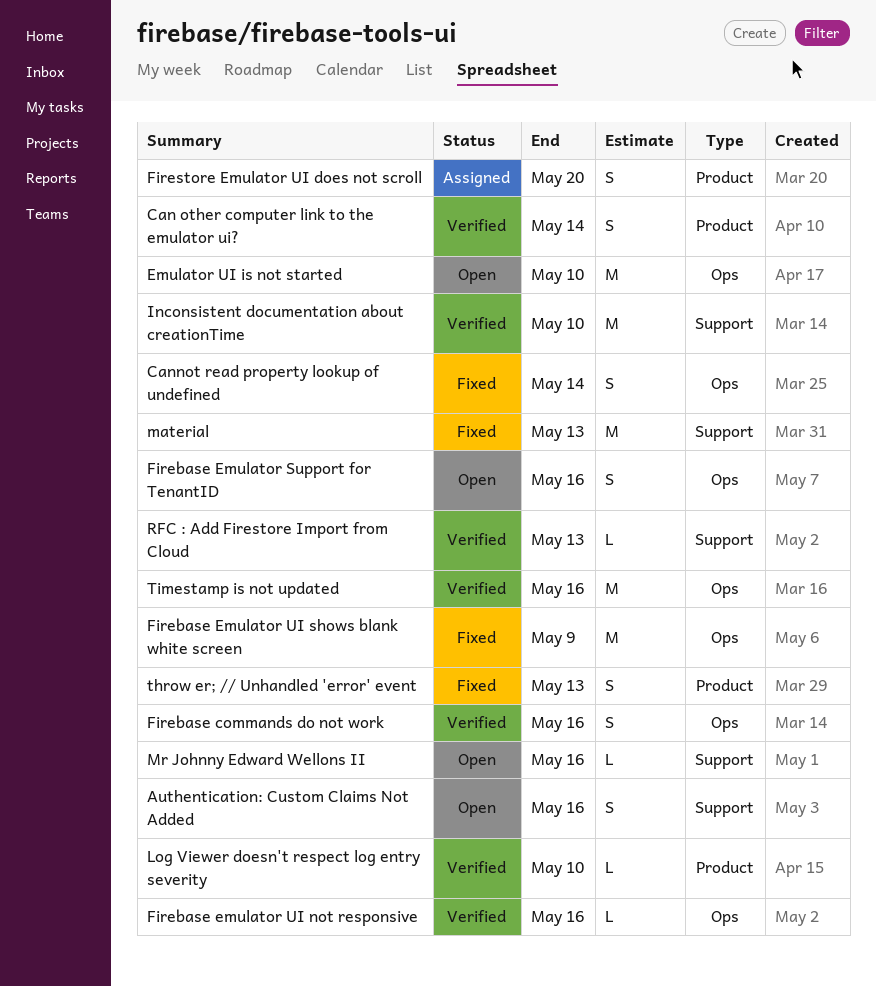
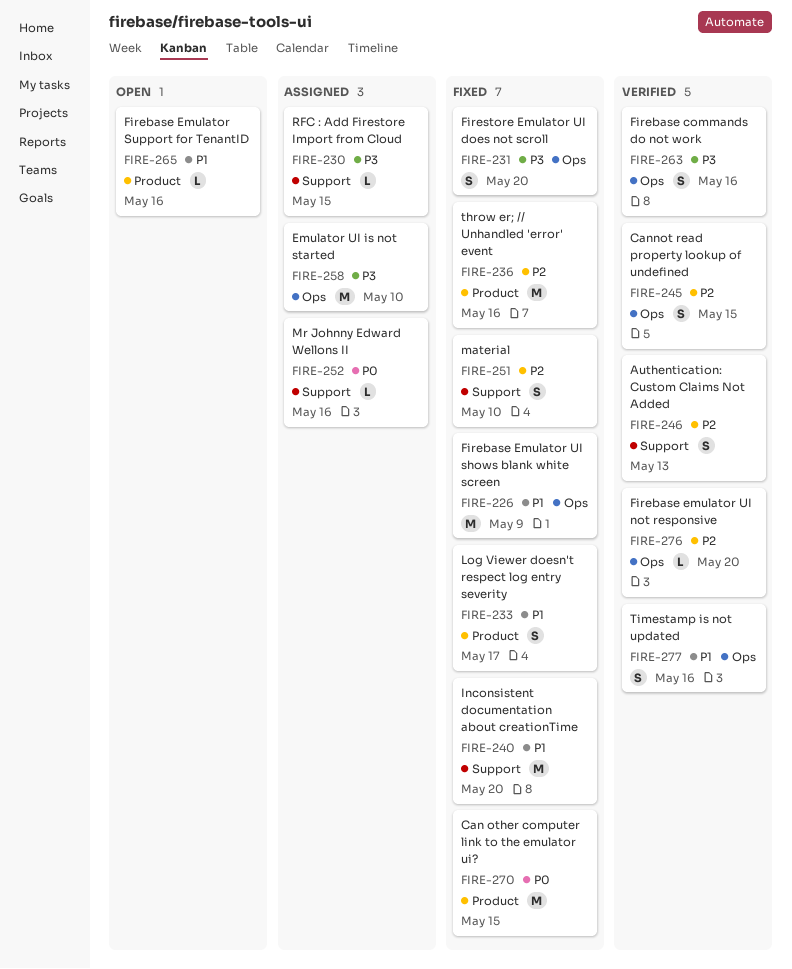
Authentication: Custom Claims Not Added, status: Open -> Verified
Authentication: Custom Claims Not Added, due: May 16 -> May 13
Can other computer link to the emulator ui?, status: Verified -> Fixed
Can other computer link to the emulator ui?, estimate: S -> M
Can other computer link to the emulator ui?, due: May 14 -> May 15
Cannot read property lookup of undefined, status: Fixed -> Verified
Cannot read property lookup of undefined, due: May 14 -> May 15
Emulator UI is not started, status: Open -> Assigned
Firebase Emulator Support for TenantID, label: Ops -> Product
Firebase Emulator Support for TenantID, estimate: S -> L
Firebase emulator UI not responsive, due: May 16 -> May 20
Firestore Emulator UI does not scroll, status: Assigned -> Fixed
Firestore Emulator UI does not scroll, label: Product -> Ops
Inconsistent documentation about creationTime, status: Verified -> Fixed
Inconsistent documentation about creationTime, due: May 10 -> May 20
Log Viewer doesn't respect log entry severity, status: Verified -> Fixed
Log Viewer doesn't respect log entry severity, estimate: L -> S
Log Viewer doesn't respect log entry severity, due: May 10 -> May 17
material, estimate: M -> S
material, due: May 13 -> May 10
Mr Johnny Edward Wellons II, status: Open -> Assigned
RFC : Add Firestore Import from Cloud, status: Verified -> Assigned
RFC : Add Firestore Import from Cloud, due: May 13 -> May 15
throw er; // Unhandled 'error' event, estimate: S -> M
throw er; // Unhandled 'error' event, due: May 13 -> May 16
Timestamp is not updated, estimate: M -> S

